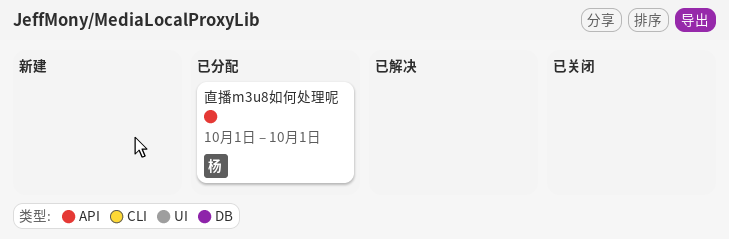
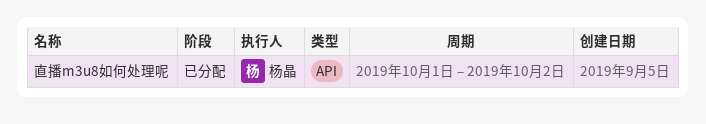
直播m3u8如何处理呢, due: Oct 1 -> Oct 2

